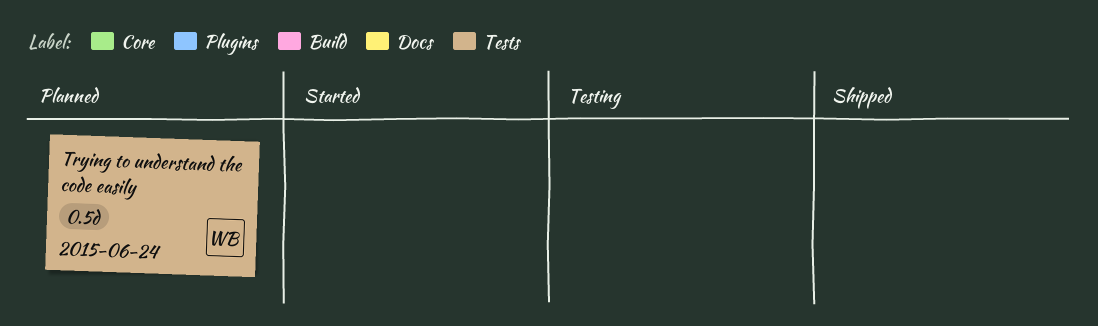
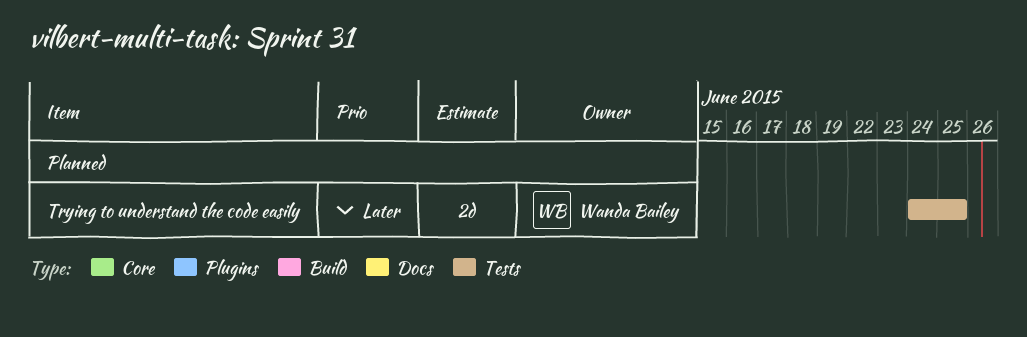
Trying to understand the code easily, estimate: 0.5d -> 2d
Trying to understand the code easily, due: Jun 24 -> Jun 25

